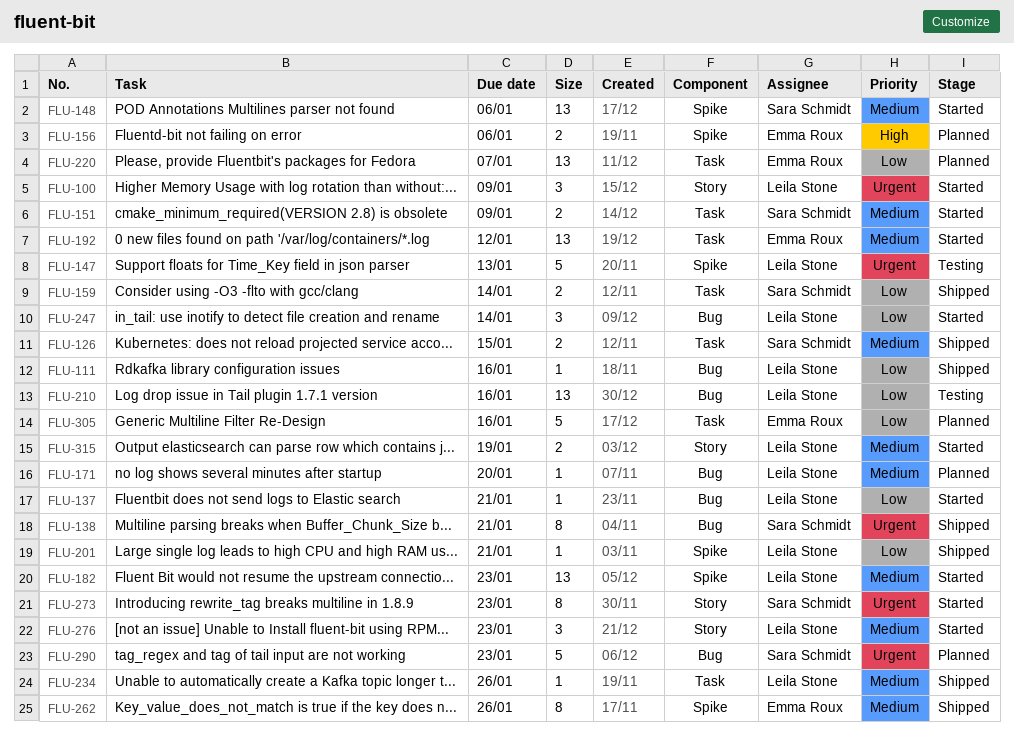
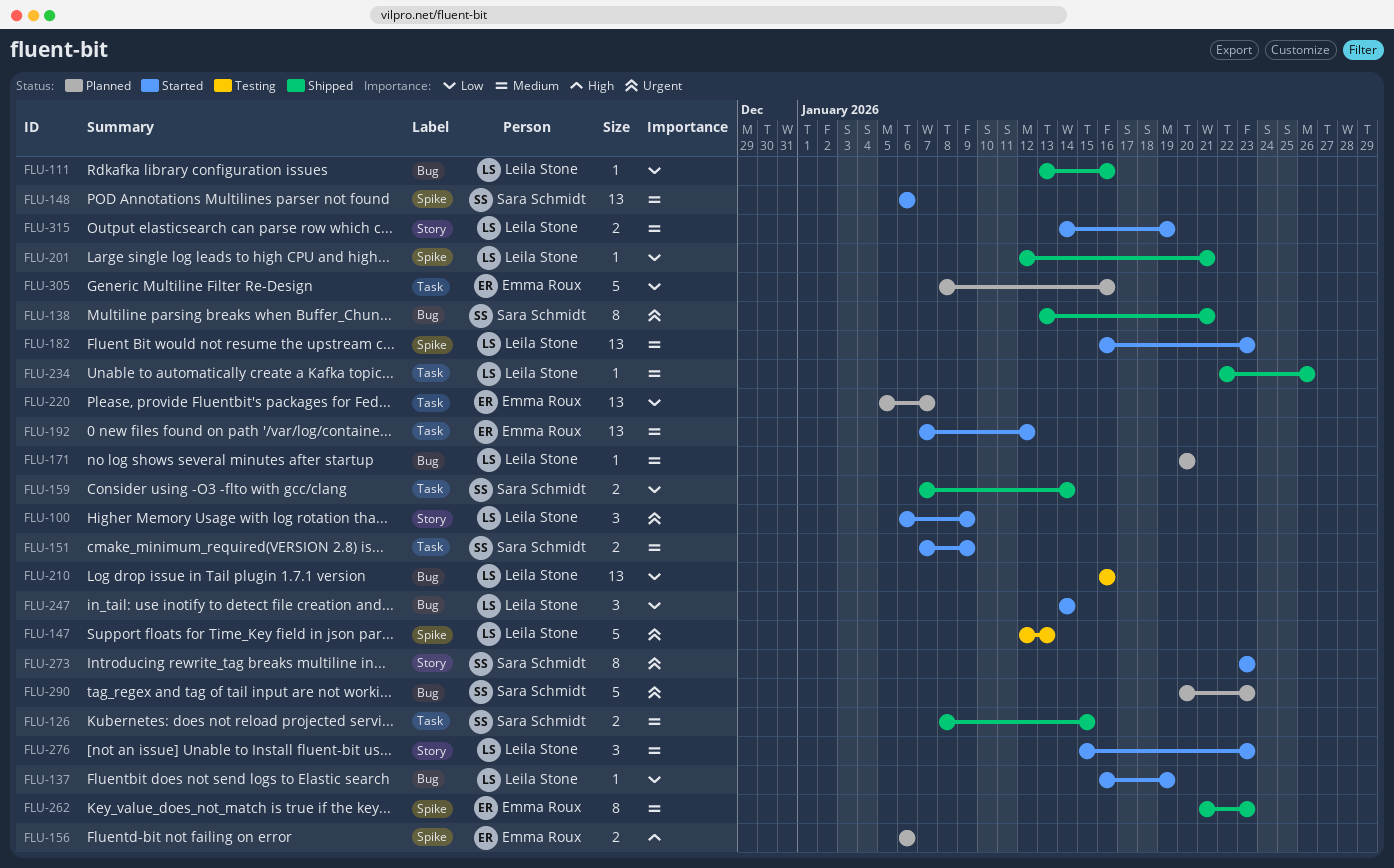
FLU-137, due: Jan 21 -> Jan 19
FLU-262, due: Jan 26 -> Jan 23

